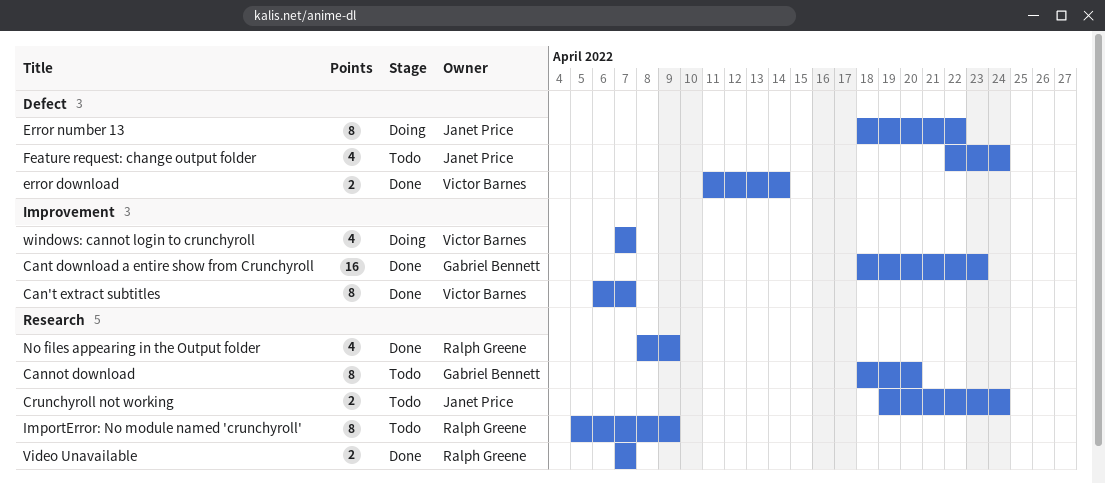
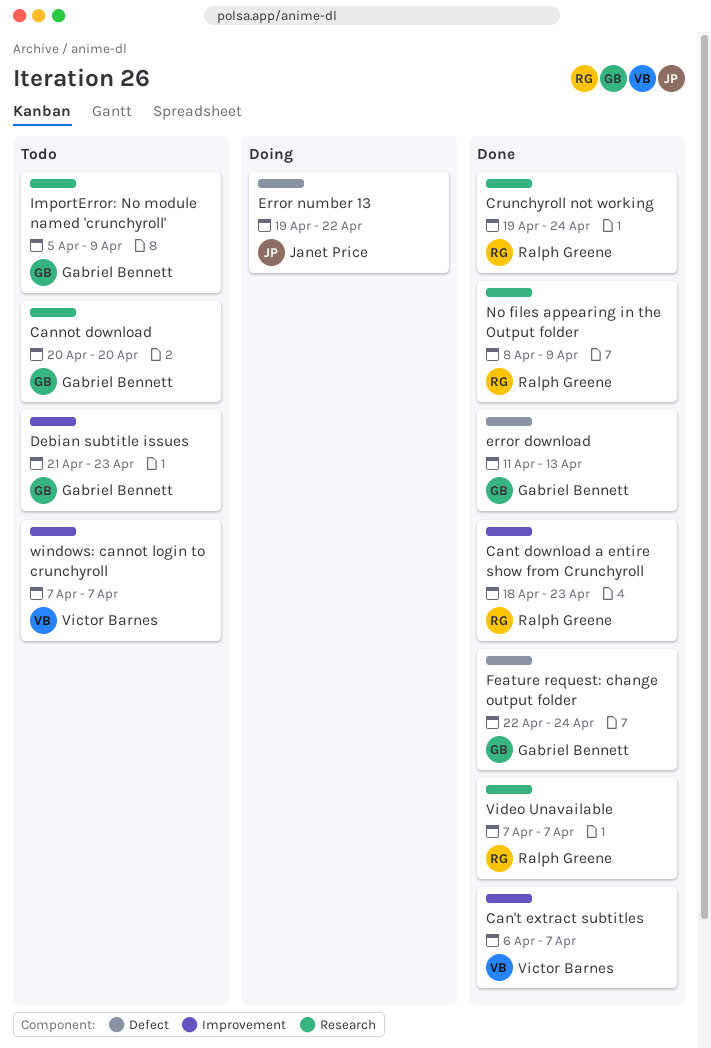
Cannot download, start: Apr 18 -> Apr 20
Cant download a entire show from Crunchyroll, owner: Gabriel Bennett -> Ralph Greene
Crunchyroll not working, status: Todo -> Done
Crunchyroll not working, owner: Janet Price -> Ralph Greene
Debian subtitle issues: none -> present
error download, owner: Victor Barnes -> Gabriel Bennett
error download, due: Apr 14 -> Apr 13
Error number 13, start: Apr 18 -> Apr 19
Feature request: change output folder, status: Todo -> Done
Feature request: change output folder, owner: Janet Price -> Gabriel Bennett
ImportError: No module named 'crunchyroll', owner: Ralph Greene -> Gabriel Bennett
windows: cannot login to crunchyroll, status: Doing -> Todo

